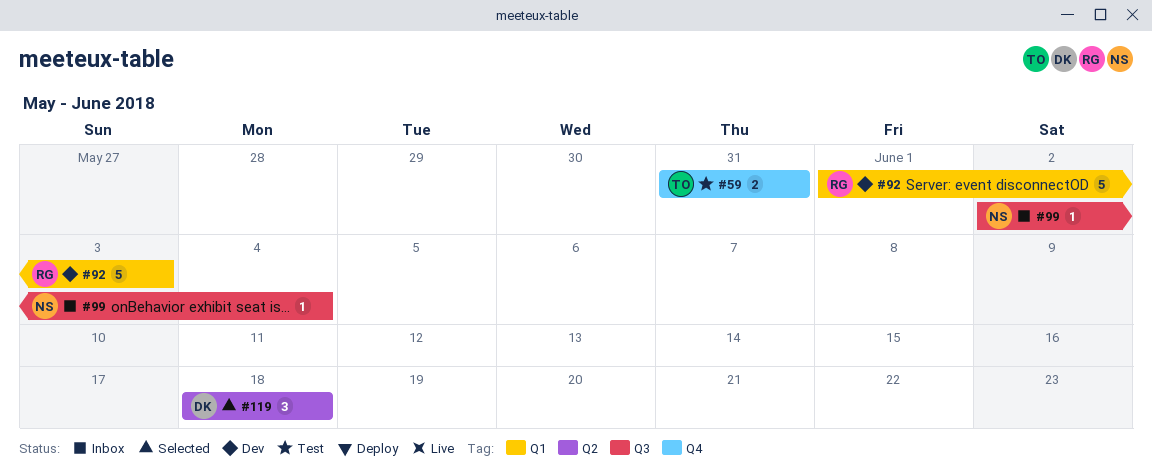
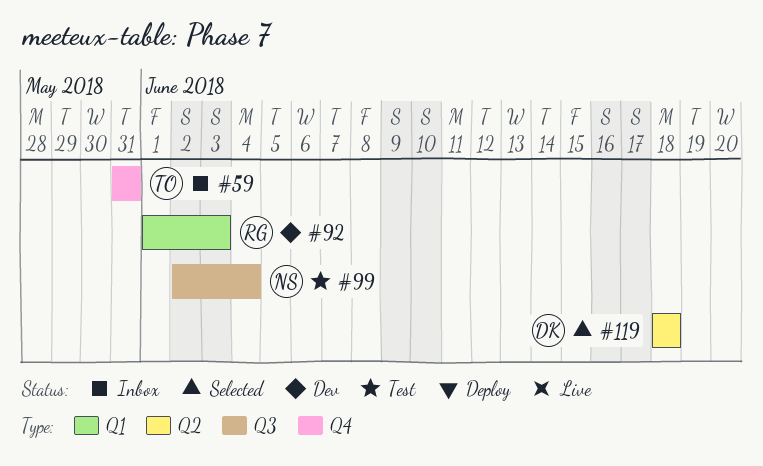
#59, status: Test -> Inbox
#99, status: Inbox -> Test

